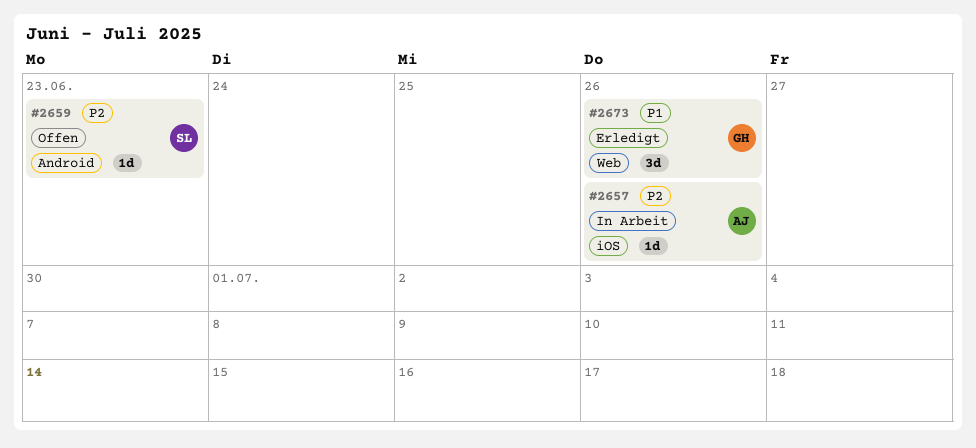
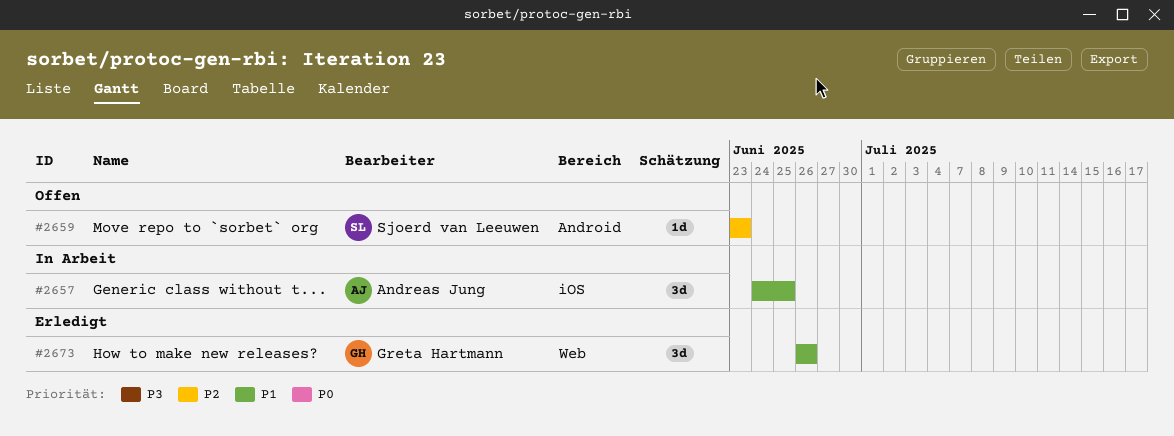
#2657, priority: P2 -> P1
#2657, estimate: 1d -> 3d
#2657, due: Jun 26 -> Jun 25

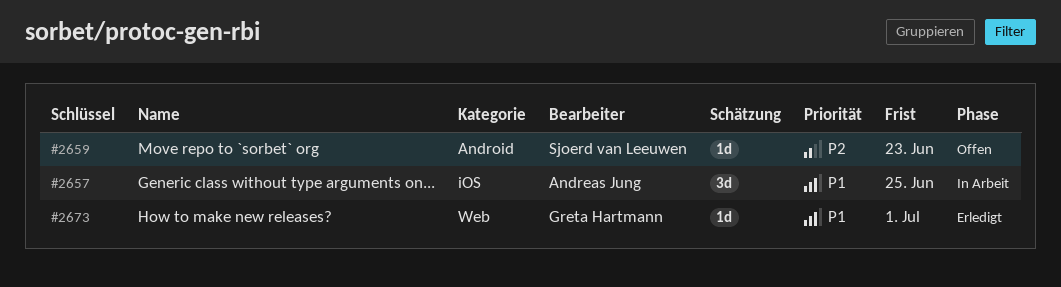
#2673, estimate: 3d -> 1d
#2673, due: Jun 26 -> Jul 1

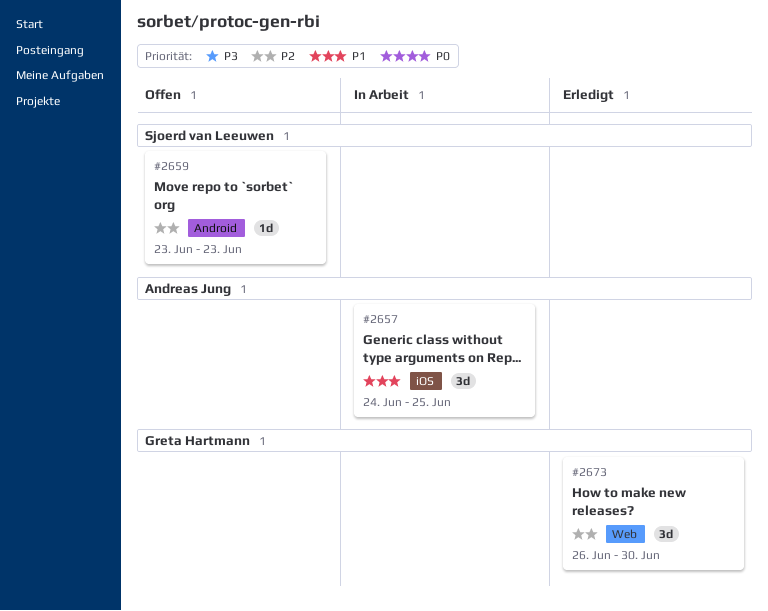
#2673, priority: P1 -> P2
#2673, estimate: 1d -> 3d
#2673, due: Jul 1 -> Jun 30

